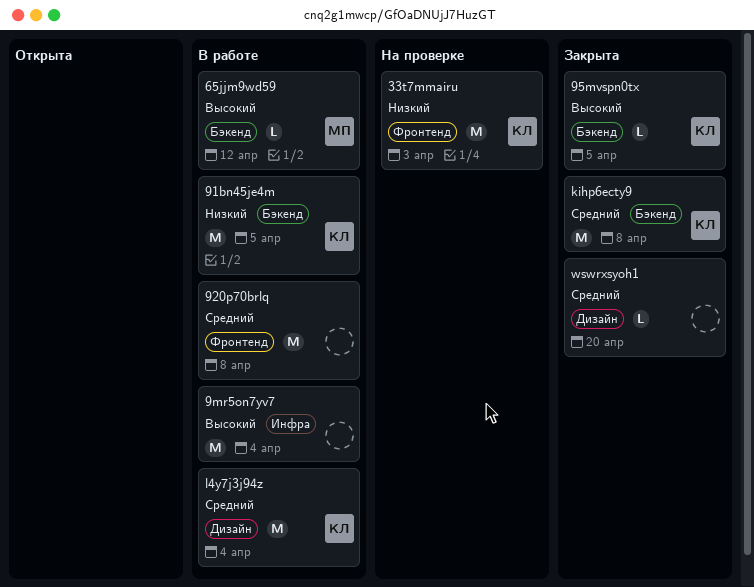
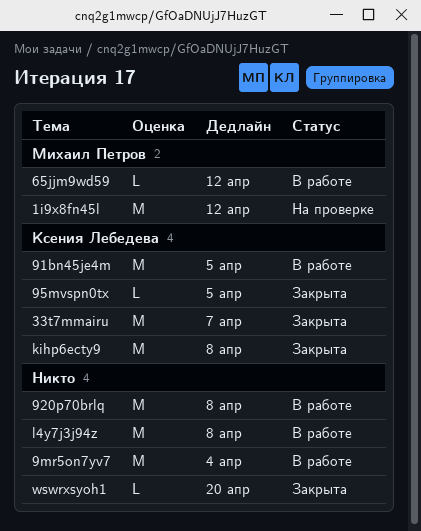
1i9x8fn45l: none -> present
33t7mmairu, status: На проверке -> Закрыта
33t7mmairu, due: Apr 3 -> Apr 7
l4y7j3j94z, owner: Ксения Лебедева -> none
l4y7j3j94z, due: Apr 4 -> Apr 8

